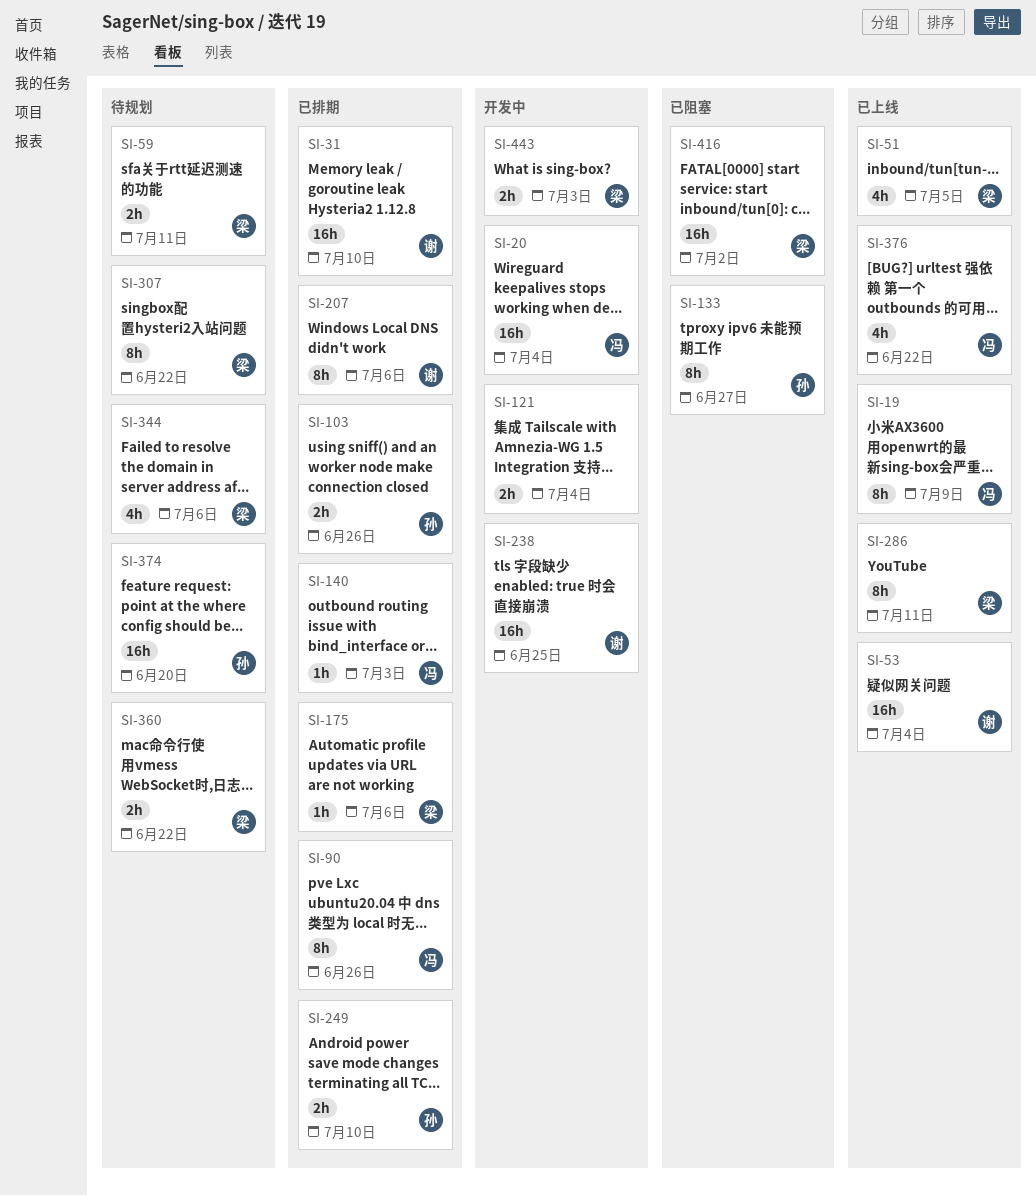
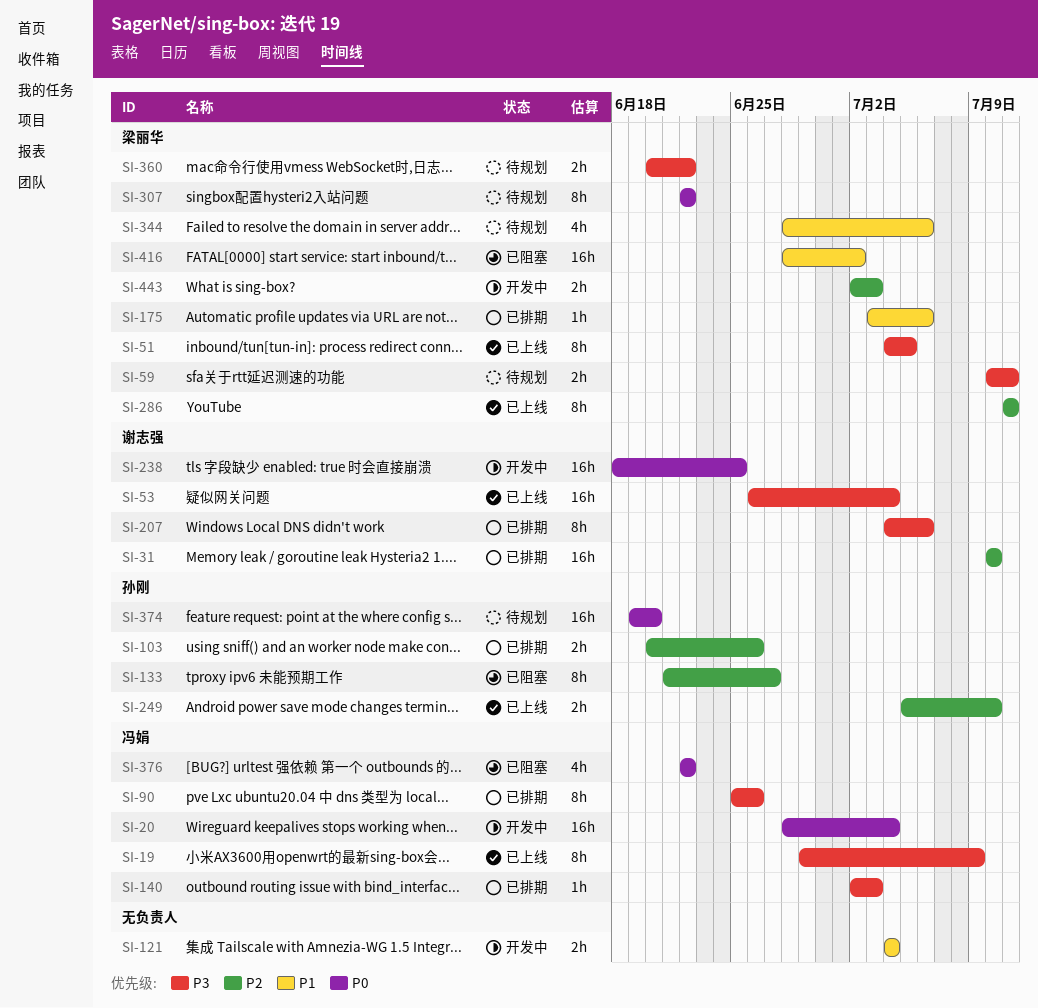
SI-51, estimate: 4h -> 8h
SI-249, status: 已排期 -> 已上线
SI-376, status: 已上线 -> 已阻塞

